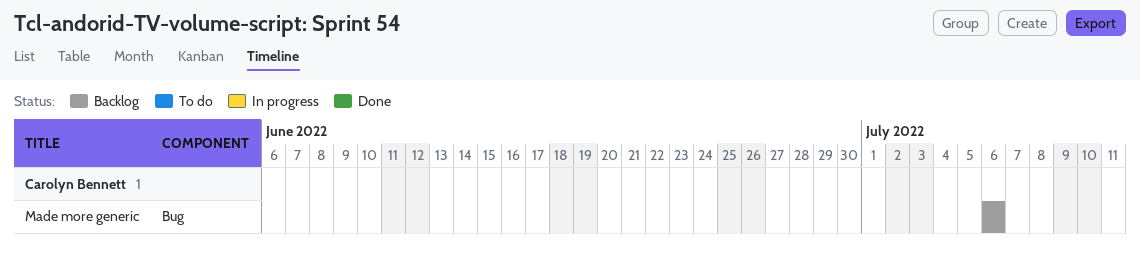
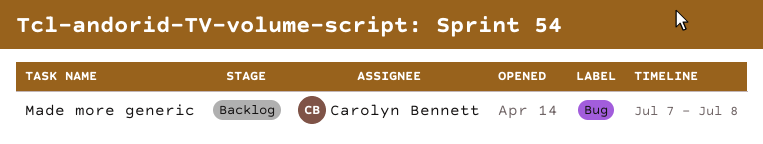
Made more generic, start: Jul 6 -> Jul 7
Made more generic, due: Jul 6 -> Jul 8

